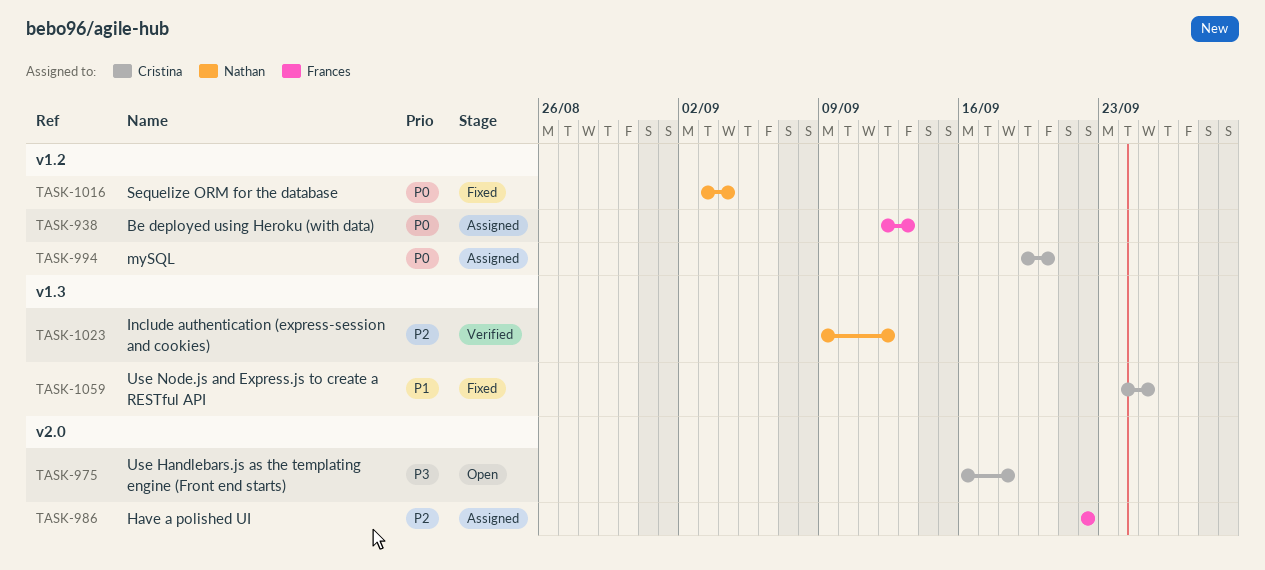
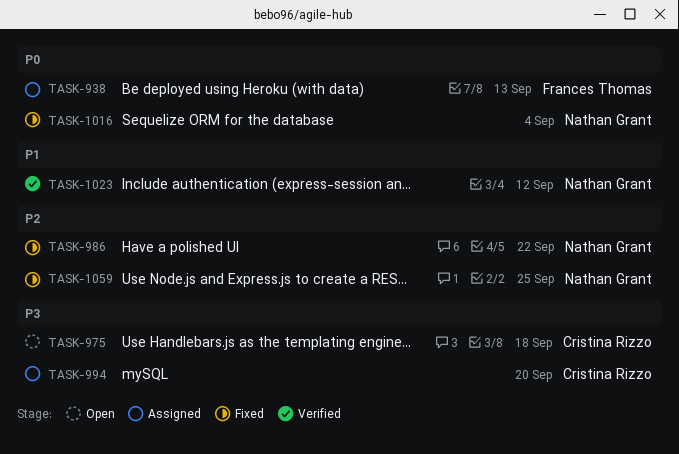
TASK-986, status: Assigned -> Fixed
TASK-986, owner: Frances Thomas -> Nathan Grant
TASK-994, priority: P0 -> P3
TASK-1023, priority: P2 -> P1
TASK-1059, owner: Cristina Rizzo -> Nathan Grant
TASK-1059, priority: P1 -> P2

